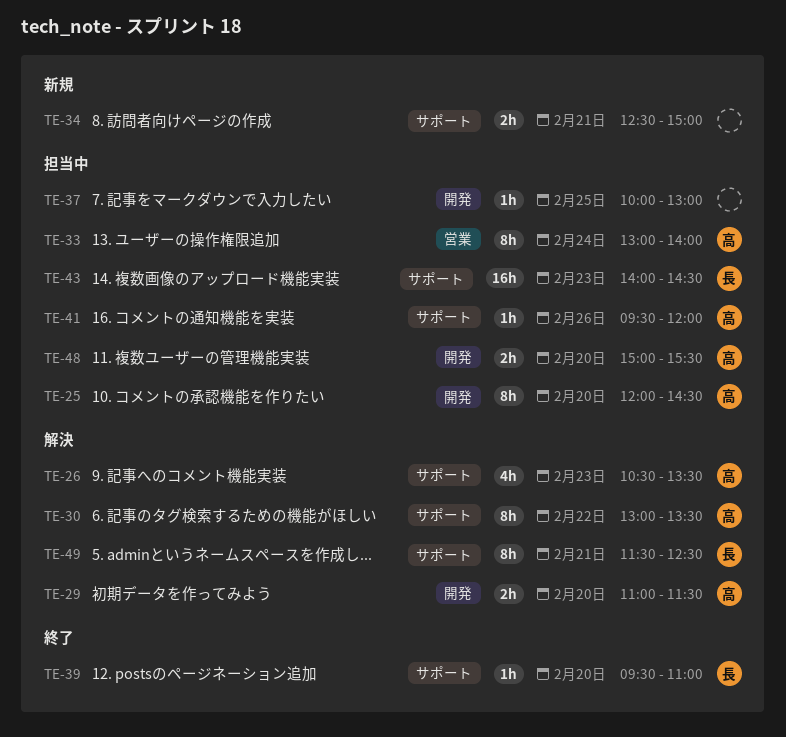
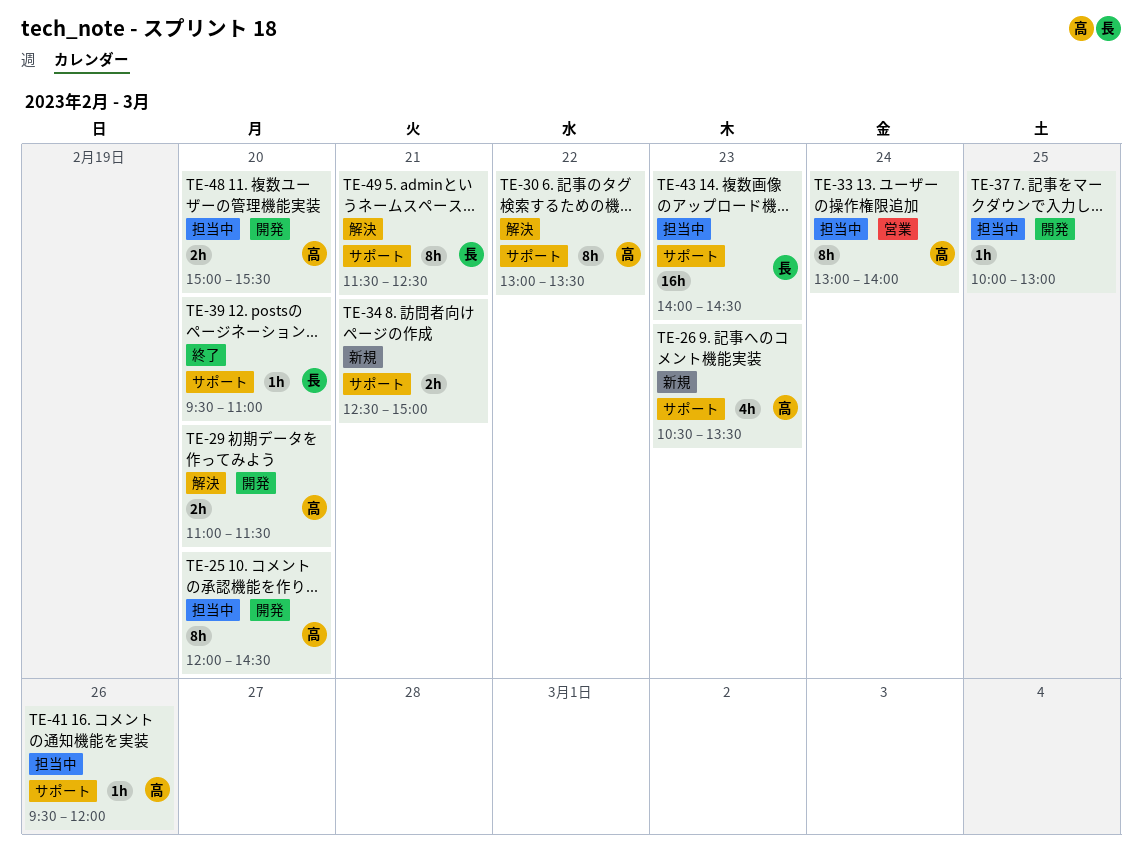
TE-26, status: 解決 -> 新規

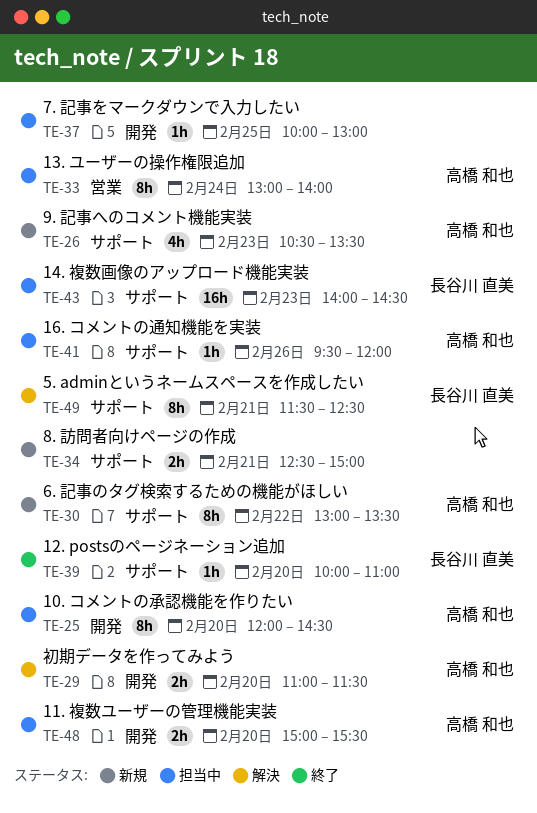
TE-30, status: 解決 -> 新規
TE-39, begins: 09:30 -> 10:00

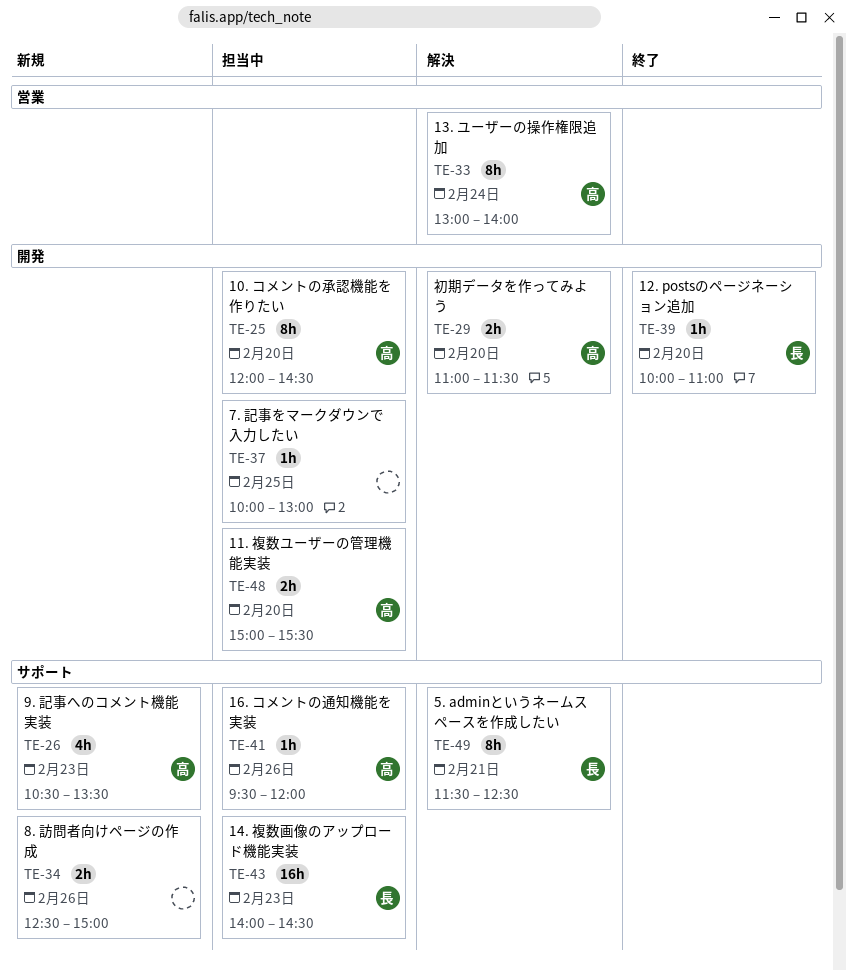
TE-30: present -> none
TE-33, status: 担当中 -> 解決
TE-34, day: Feb 21 -> Feb 26
TE-39, label: サポート -> 開発

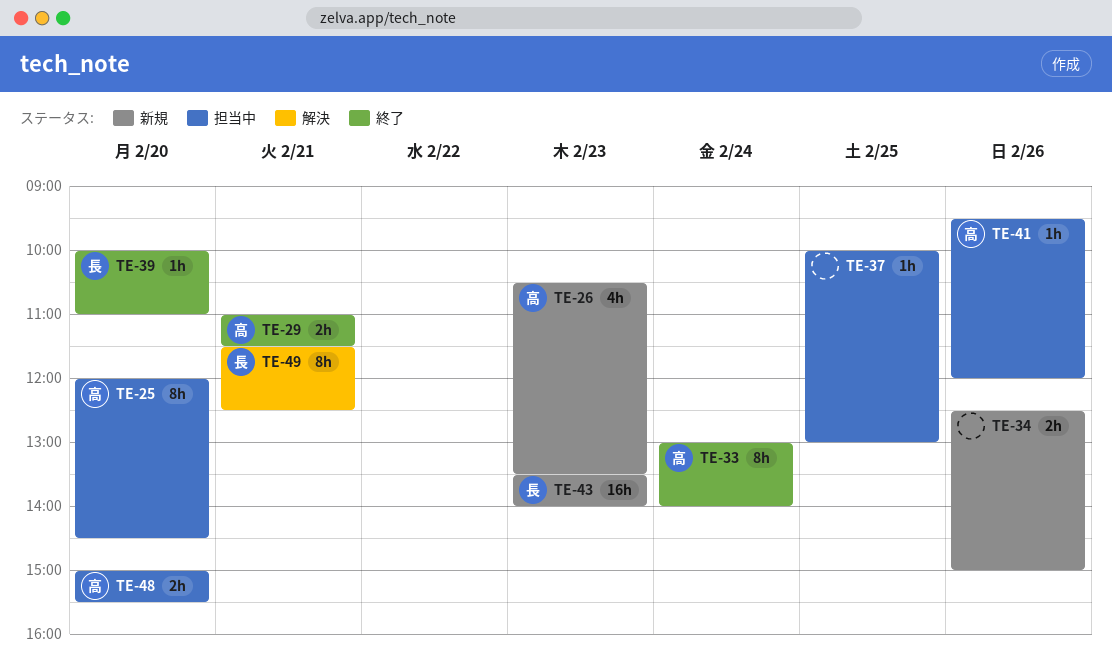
TE-29, status: 解決 -> 終了
TE-29, day: Feb 20 -> Feb 21
TE-33, status: 解決 -> 終了
TE-43, status: 担当中 -> 新規
TE-43, begins: 14:00 -> 13:30
TE-43, ends: 14:30 -> 14:00

